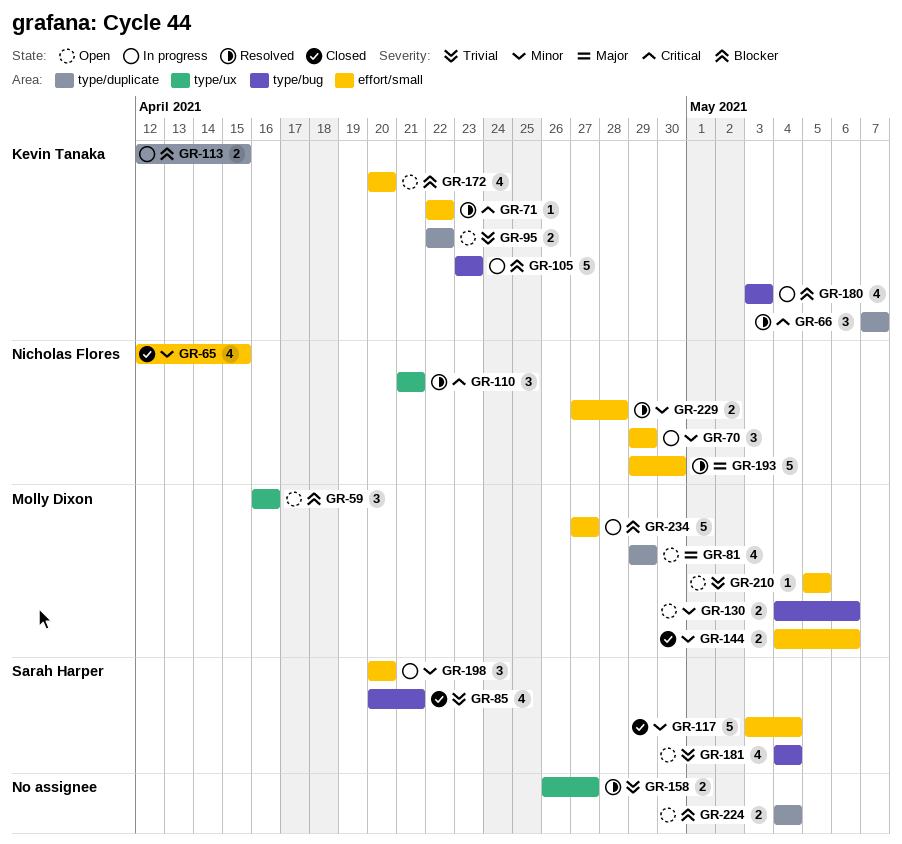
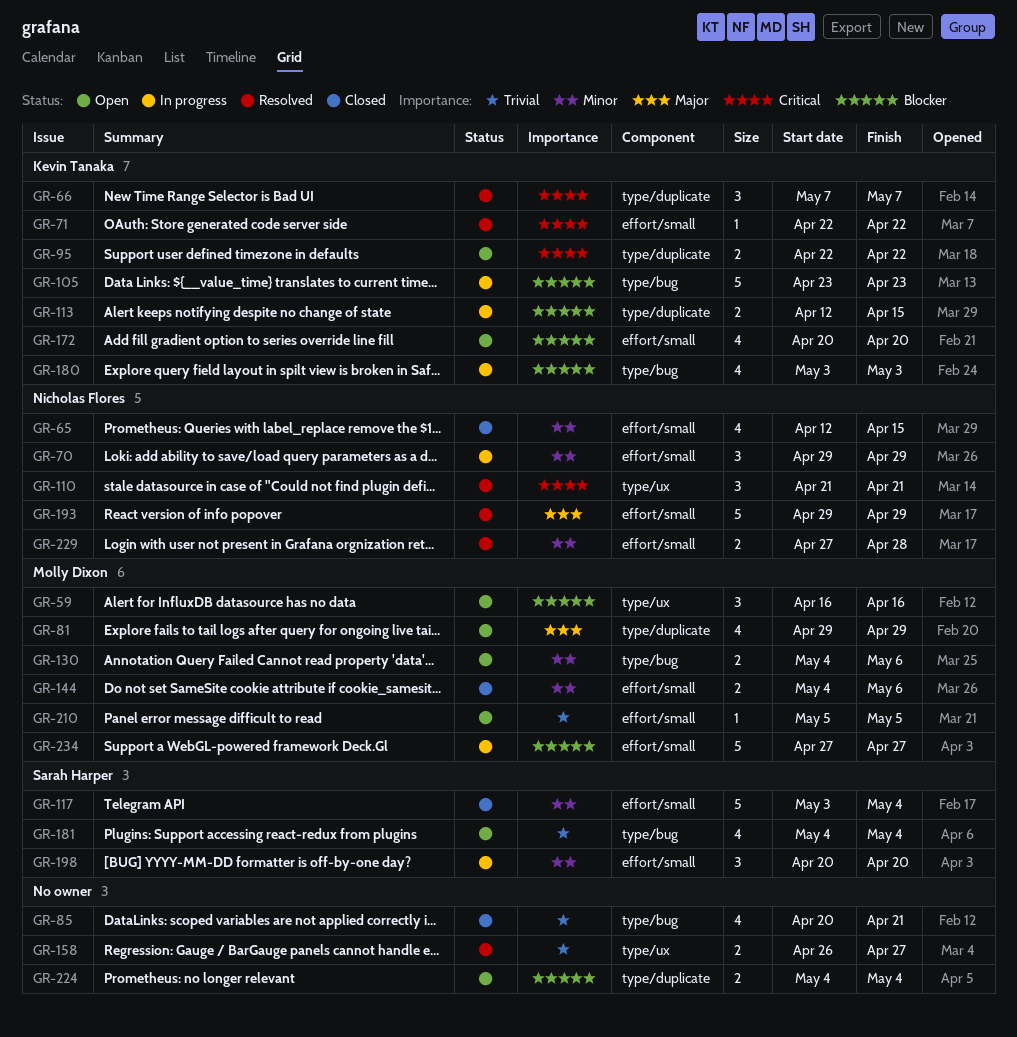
GR-85, owner: Sarah Harper -> none
GR-95, priority: Trivial -> Critical
GR-193, due: Apr 30 -> Apr 29

